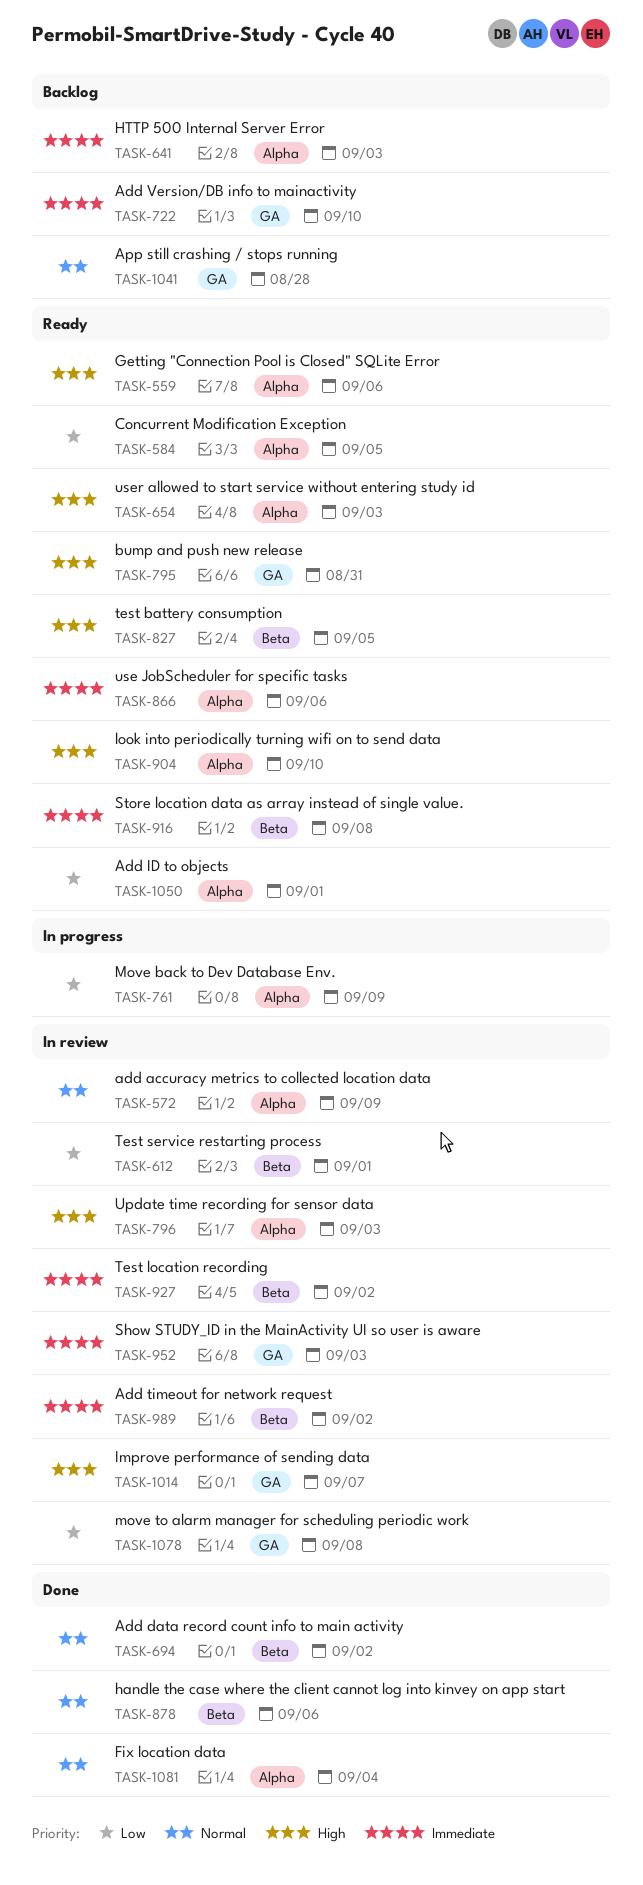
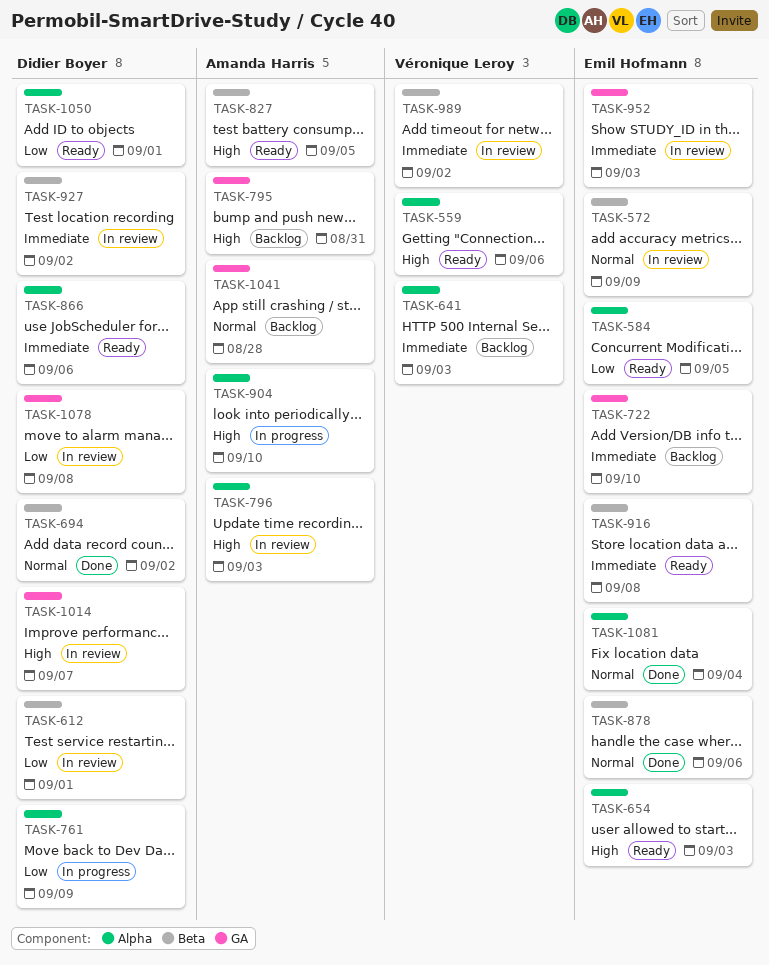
TASK-572, label: Alpha -> Beta
TASK-795, status: Ready -> Backlog
TASK-904, status: Ready -> In progress

